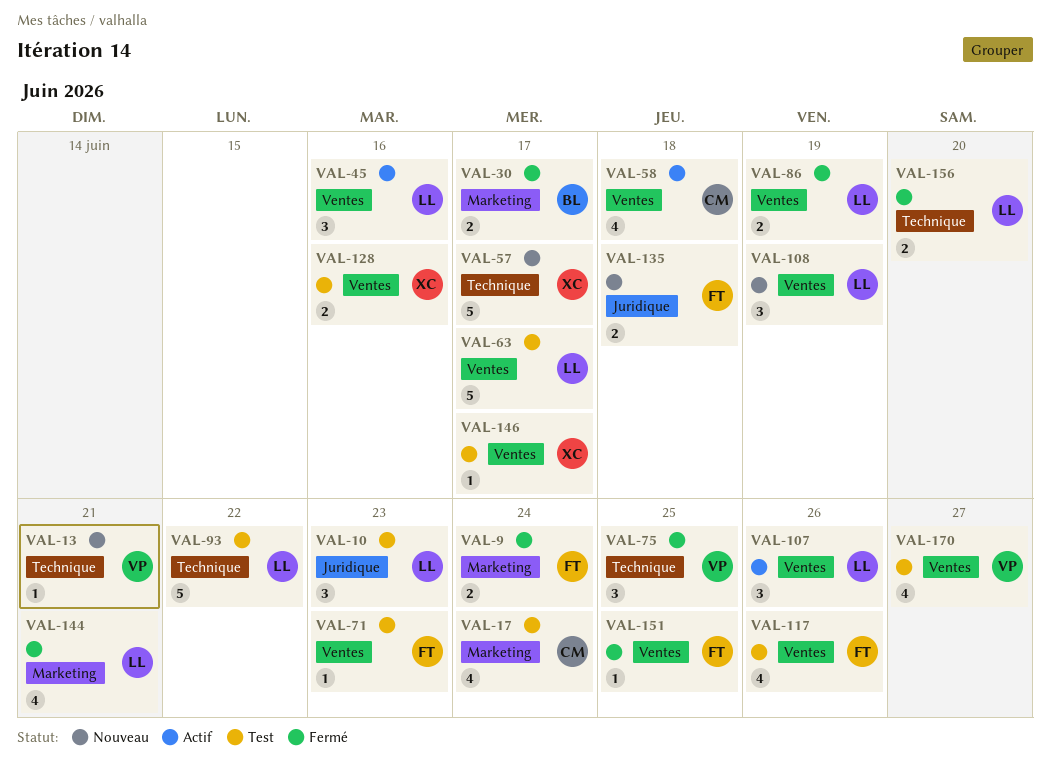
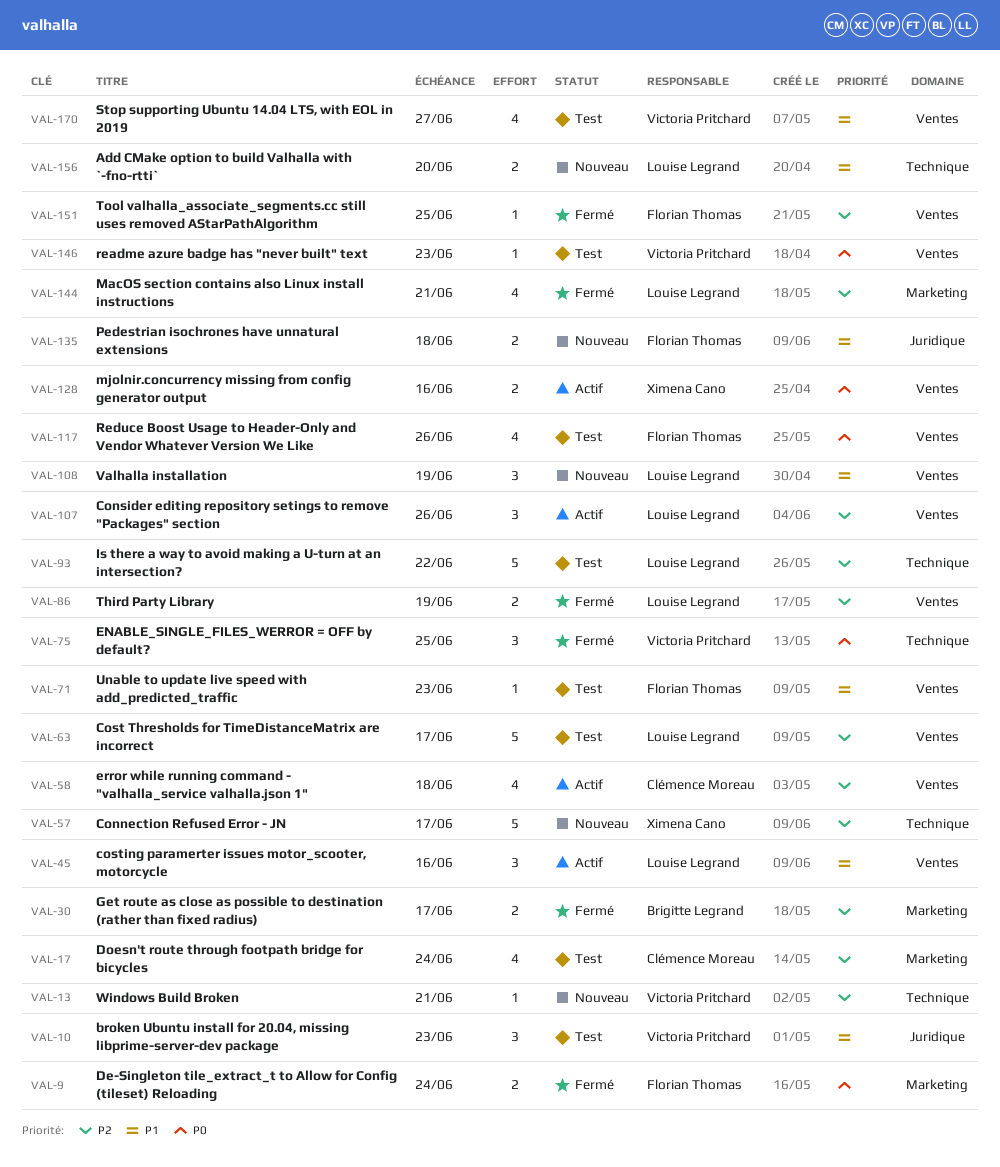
VAL-10, owner: Louise Legrand -> Victoria Pritchard
VAL-128, status: Test -> Actif
VAL-146, owner: Ximena Cano -> Victoria Pritchard
VAL-146, due: Jun 17 -> Jun 23
VAL-156, status: Fermé -> Nouveau

